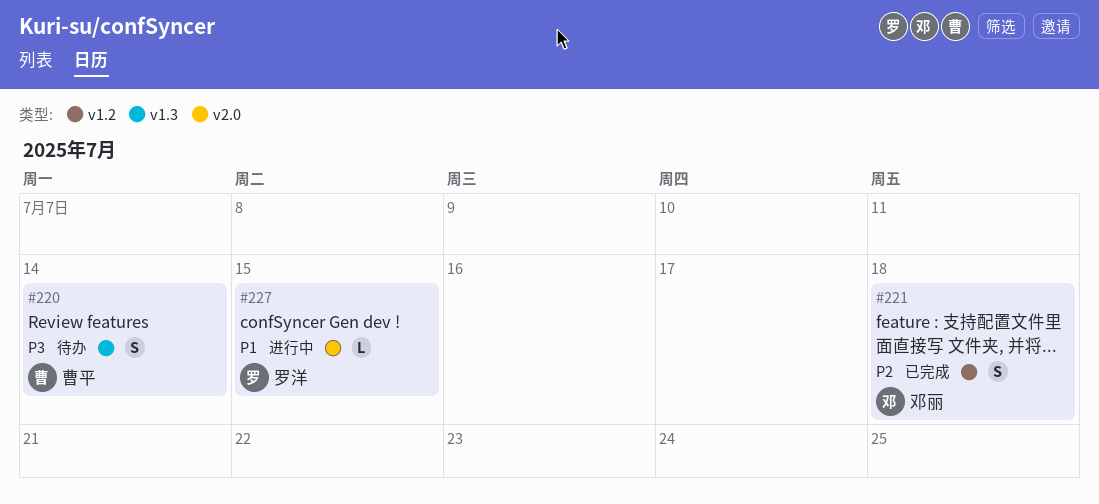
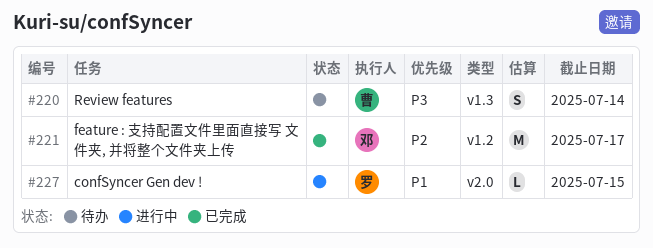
#221, estimate: S -> M
#221, due: Jul 18 -> Jul 17

